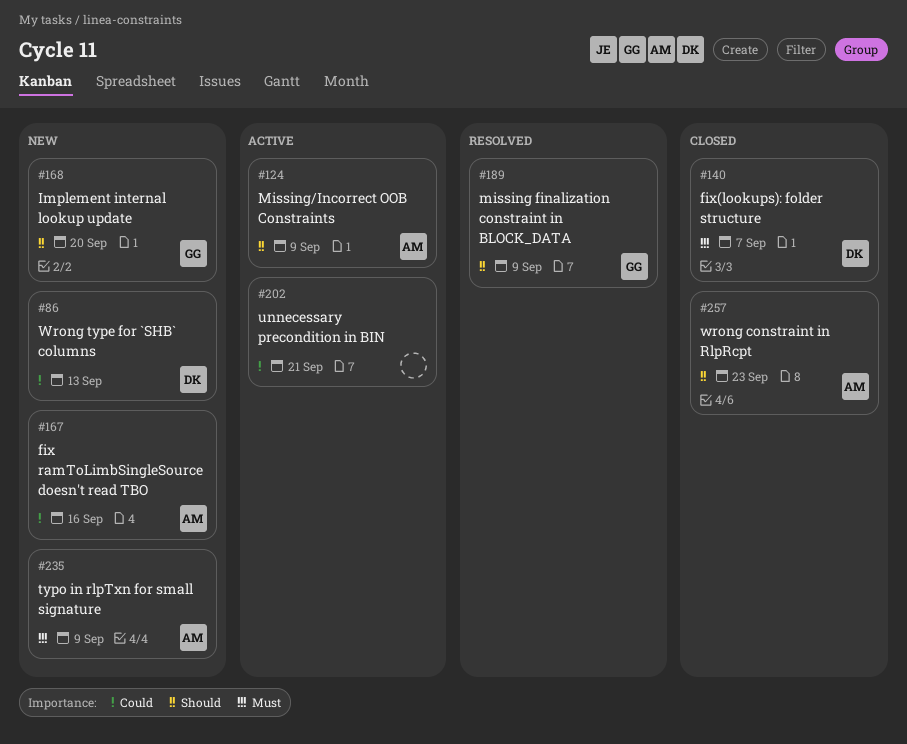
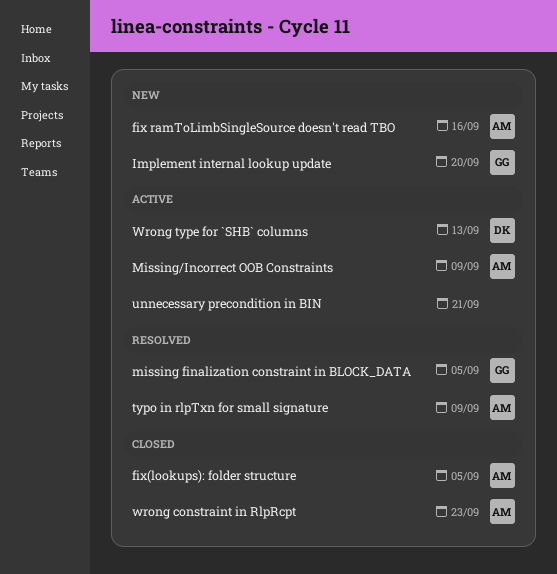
fix(lookups): folder structure, owner: DK -> AM
fix(lookups): folder structure, due: Sep 7 -> Sep 5
missing finalization constraint in BLOCK_DATA, due: Sep 9 -> Sep 5
typo in rlpTxn for small signature, status: New -> Resolved
Wrong type for `SHB` columns, status: New -> Active

